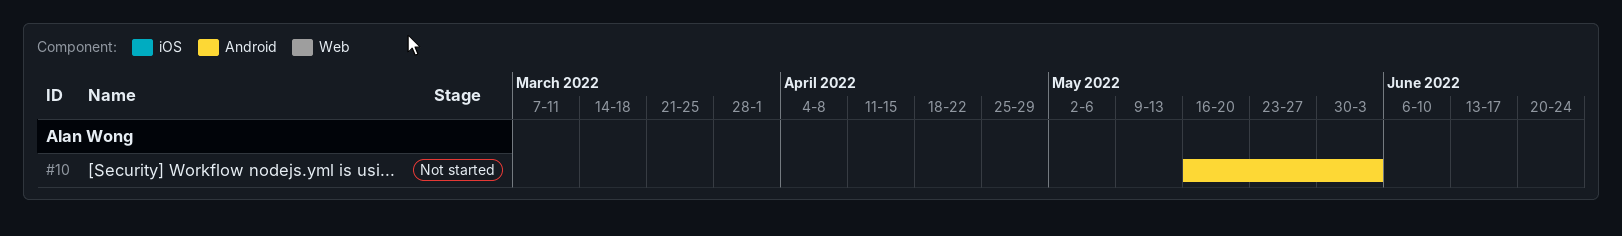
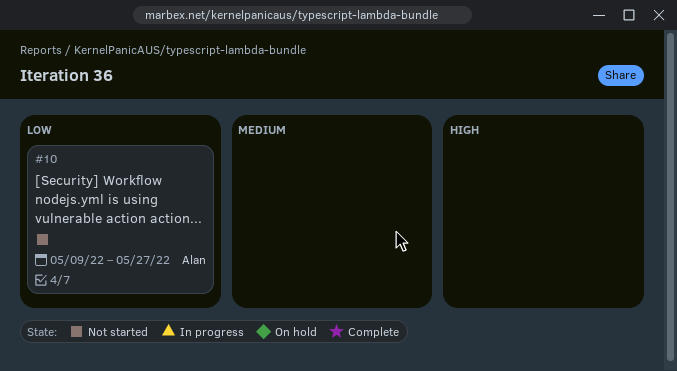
#10, start: May 16 -> May 9
#10, due: Jun 3 -> May 27

